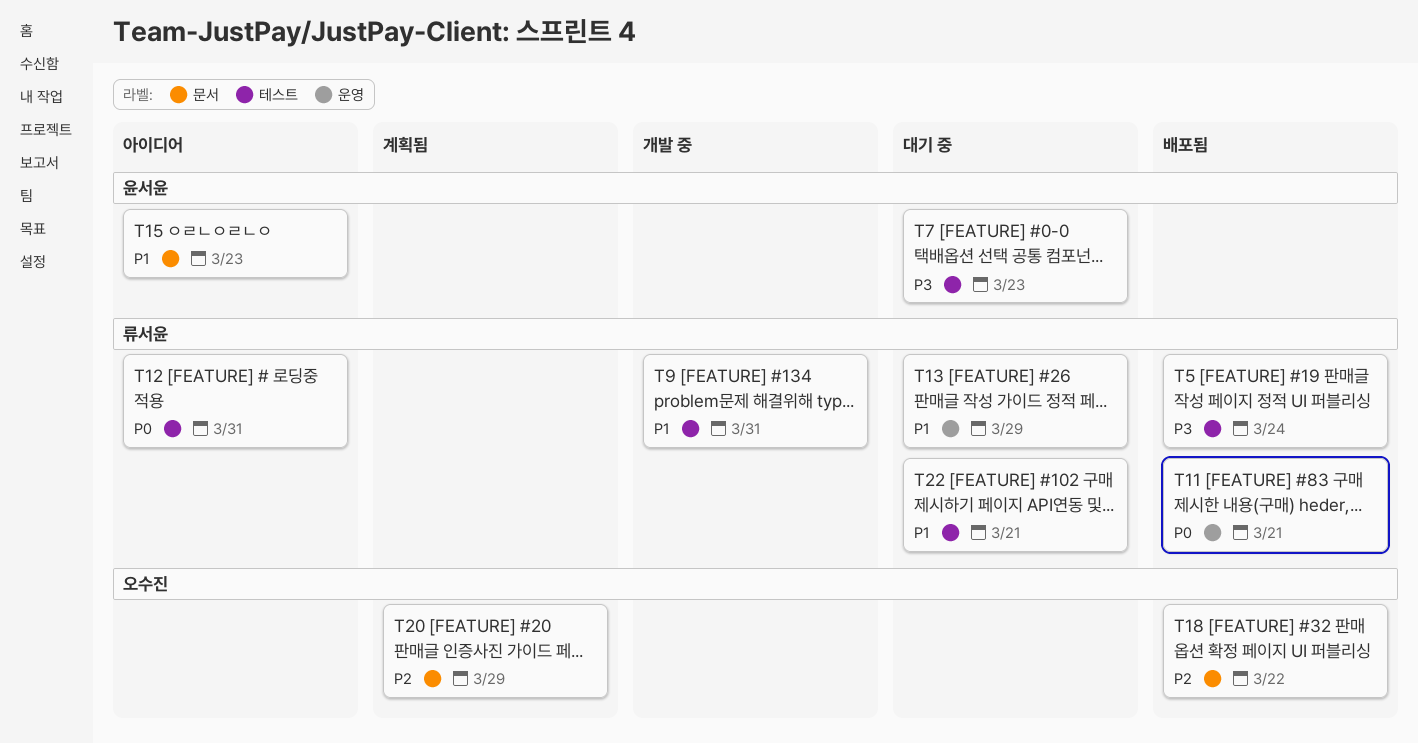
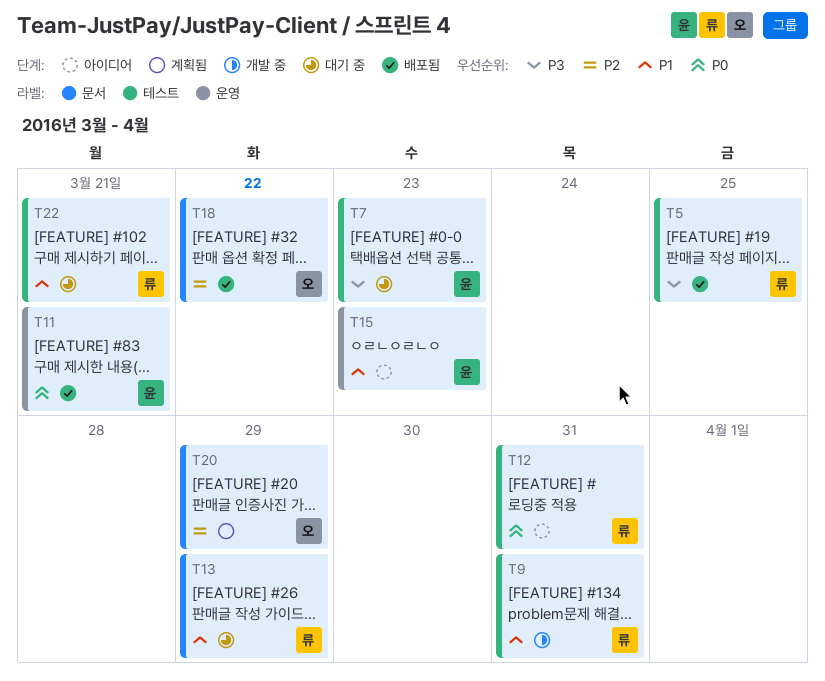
T5, due: Mar 24 -> Mar 25
T11, owner: 류서윤 -> 윤서윤
T13, label: 운영 -> 문서
T15, label: 문서 -> 운영

